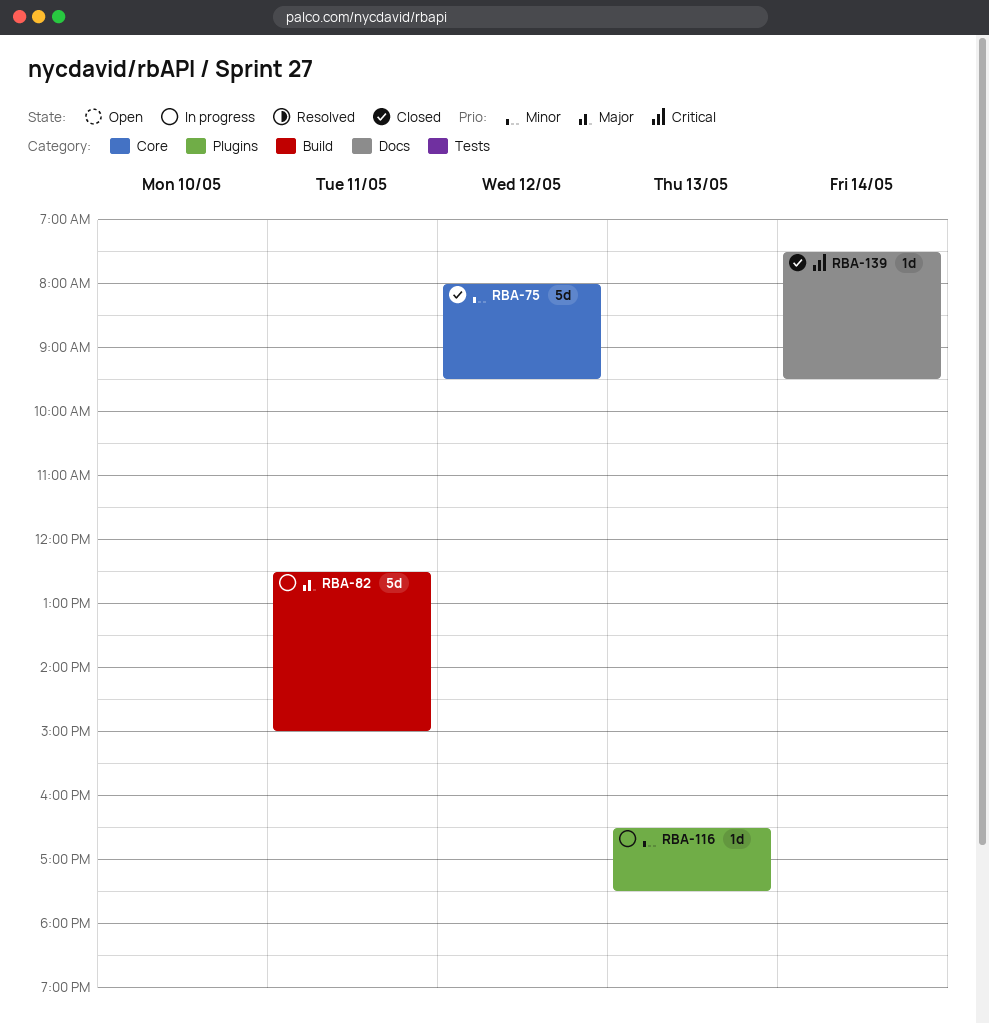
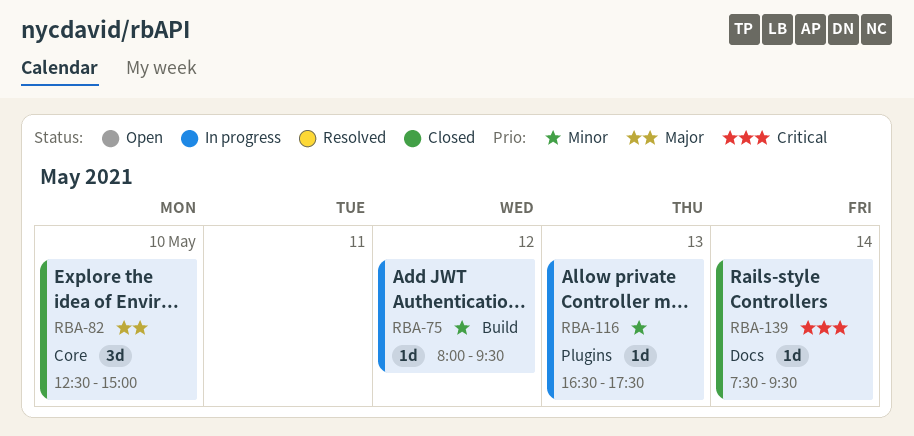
RBA-75, status: Closed -> In progress
RBA-75, label: Core -> Build
RBA-75, estimate: 5d -> 1d
RBA-82, status: In progress -> Closed
RBA-82, label: Build -> Core
RBA-82, estimate: 5d -> 3d
RBA-82, day: May 11 -> May 10

